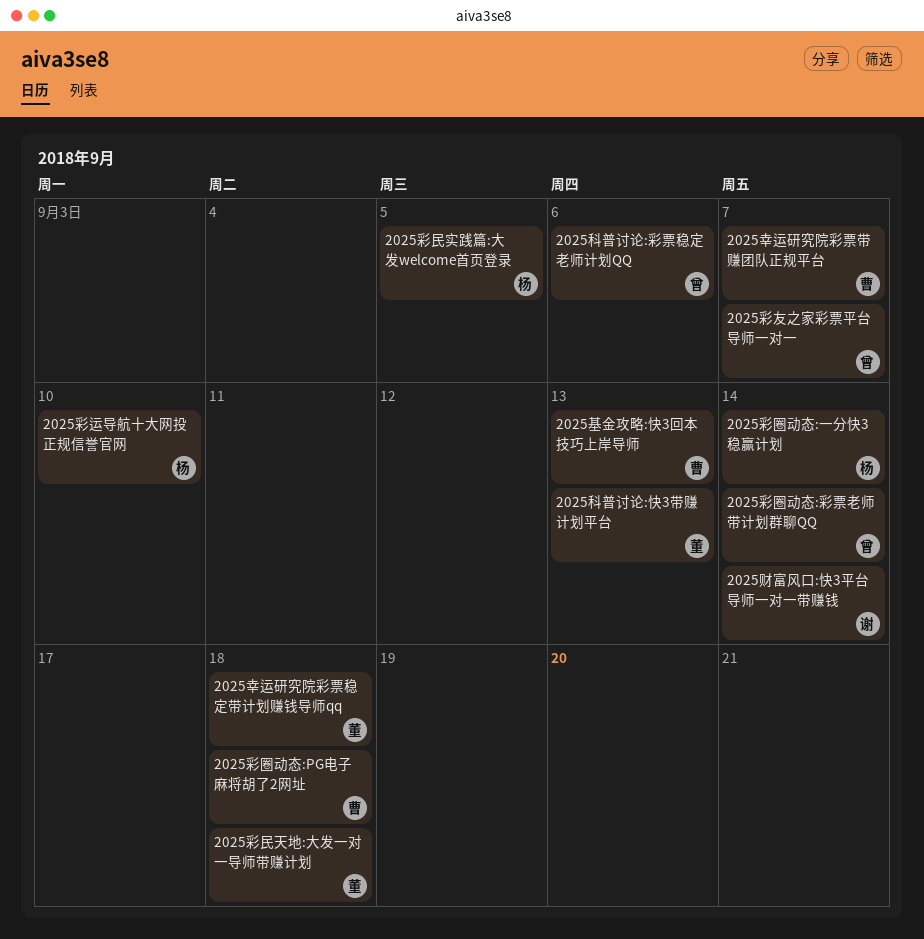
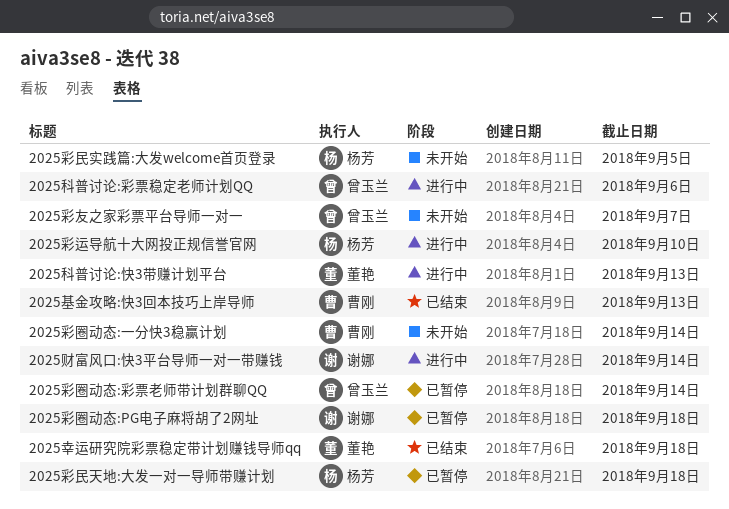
2025幸运研究院彩票带赚团队正规平台: present -> none
2025彩圈动态:PG电子麻将胡了2网址, owner: 曹刚 -> 谢娜
2025彩圈动态:一分快3稳赢计划, owner: 杨芳 -> 曹刚
2025彩民天地:大发一对一导师带赚计划, owner: 董艳 -> 杨芳

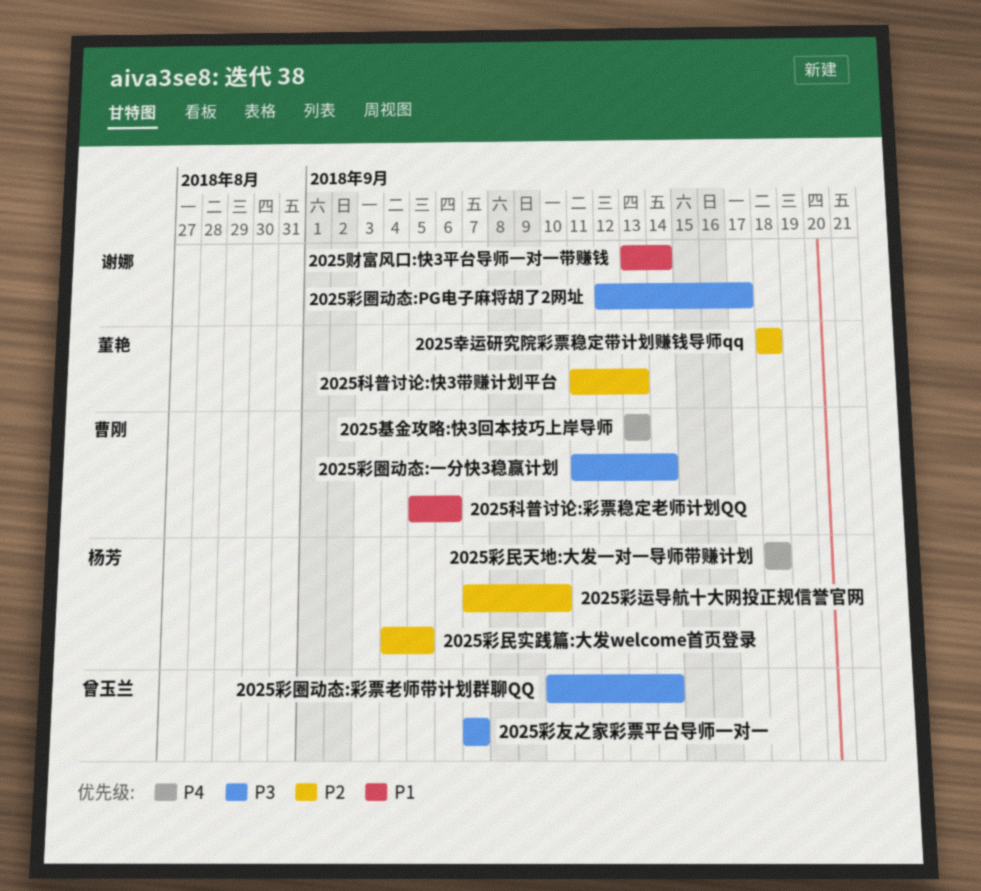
2025彩圈动态:PG电子麻将胡了2网址, due: Sep 18 -> Sep 17
2025科普讨论:彩票稳定老师计划QQ, owner: 曾玉兰 -> 曹刚

